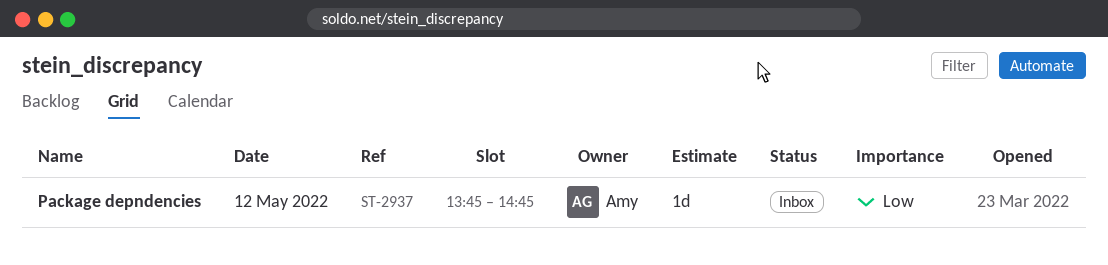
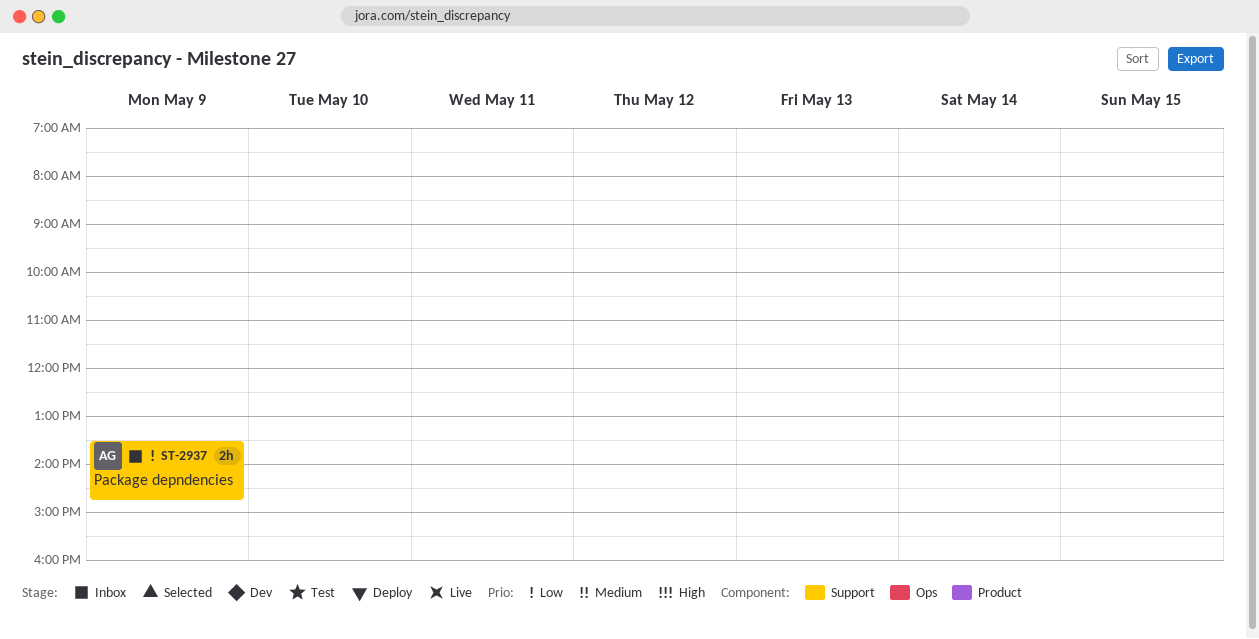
ST-2937, estimate: 1d -> 2h
ST-2937, day: May 12 -> May 9
ST-2937, begins: 13:45 -> 13:30

